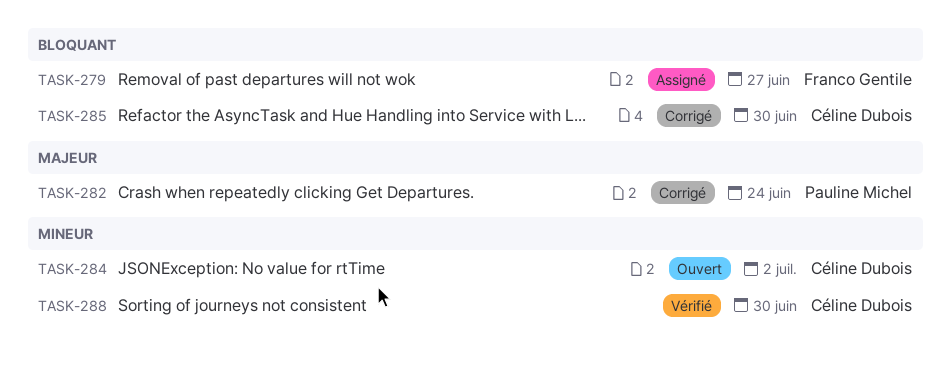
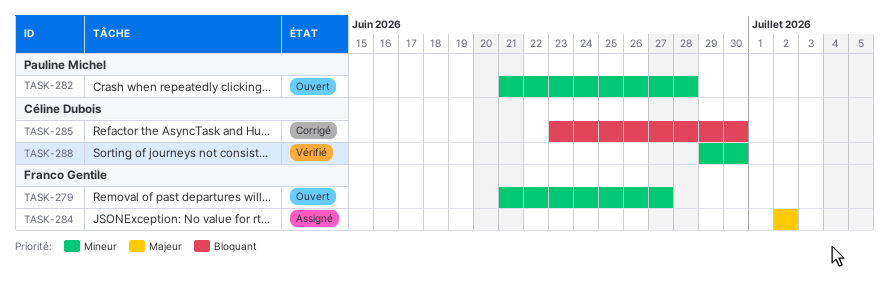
TASK-279, status: Assigné -> Ouvert
TASK-279, priority: Bloquant -> Mineur
TASK-282, status: Corrigé -> Ouvert
TASK-282, priority: Majeur -> Mineur
TASK-282, due: Jun 24 -> Jun 28
TASK-284, status: Ouvert -> Assigné
TASK-284, owner: Céline Dubois -> Franco Gentile
TASK-284, priority: Mineur -> Majeur

